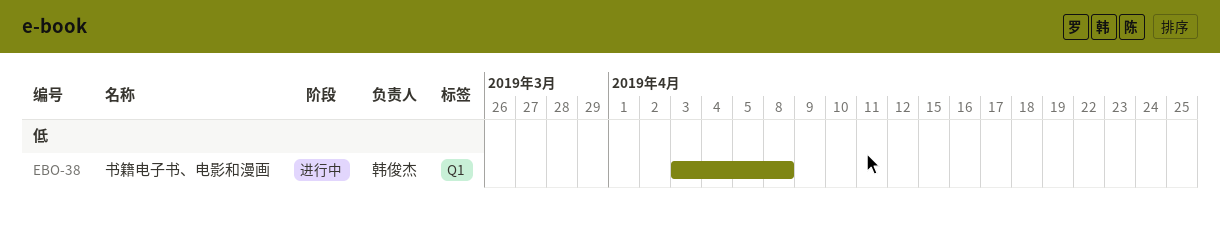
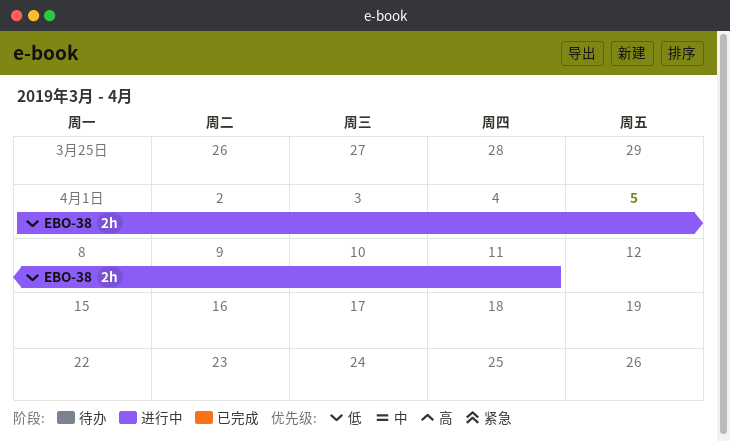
EBO-38, start: Apr 3 -> Apr 1
EBO-38, due: Apr 8 -> Apr 11

